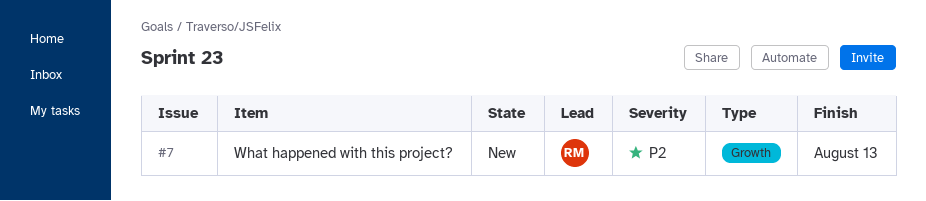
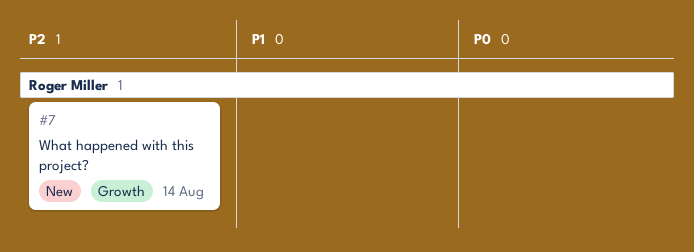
#7, due: Aug 13 -> Aug 14

